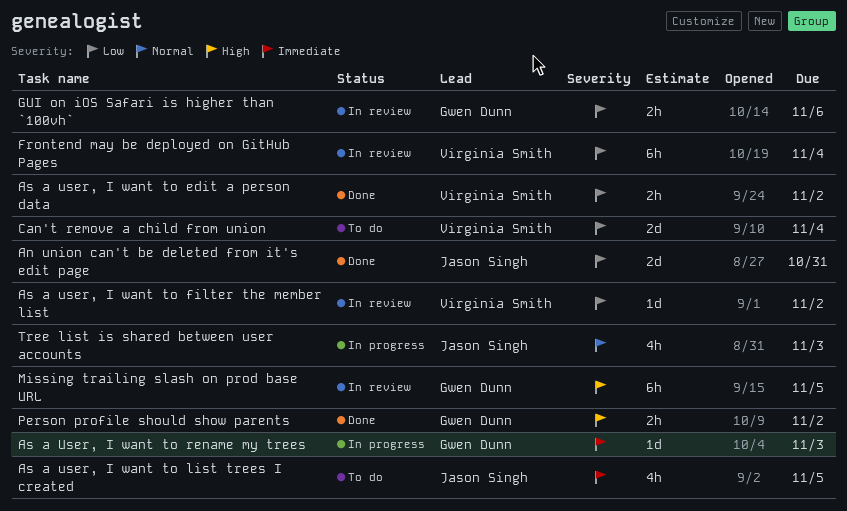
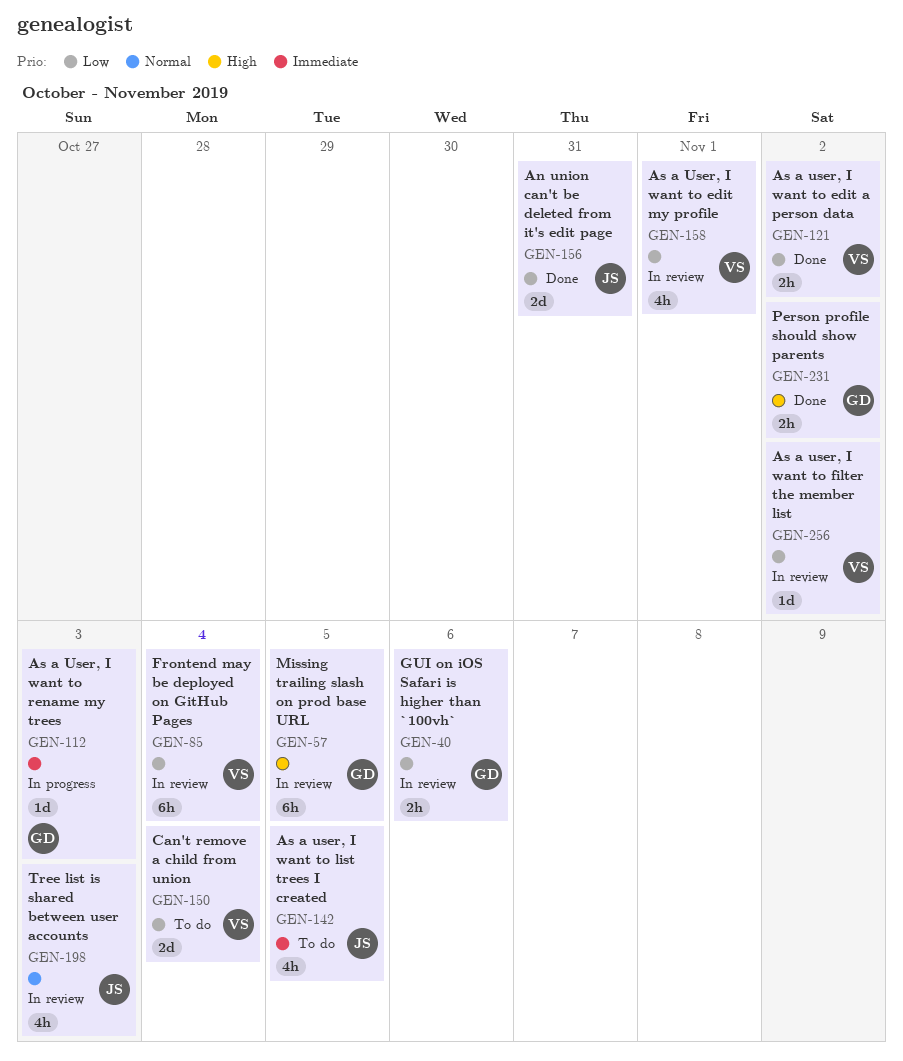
As a User, I want to edit my profile: none -> present
Tree list is shared between user accounts, status: In progress -> In review

